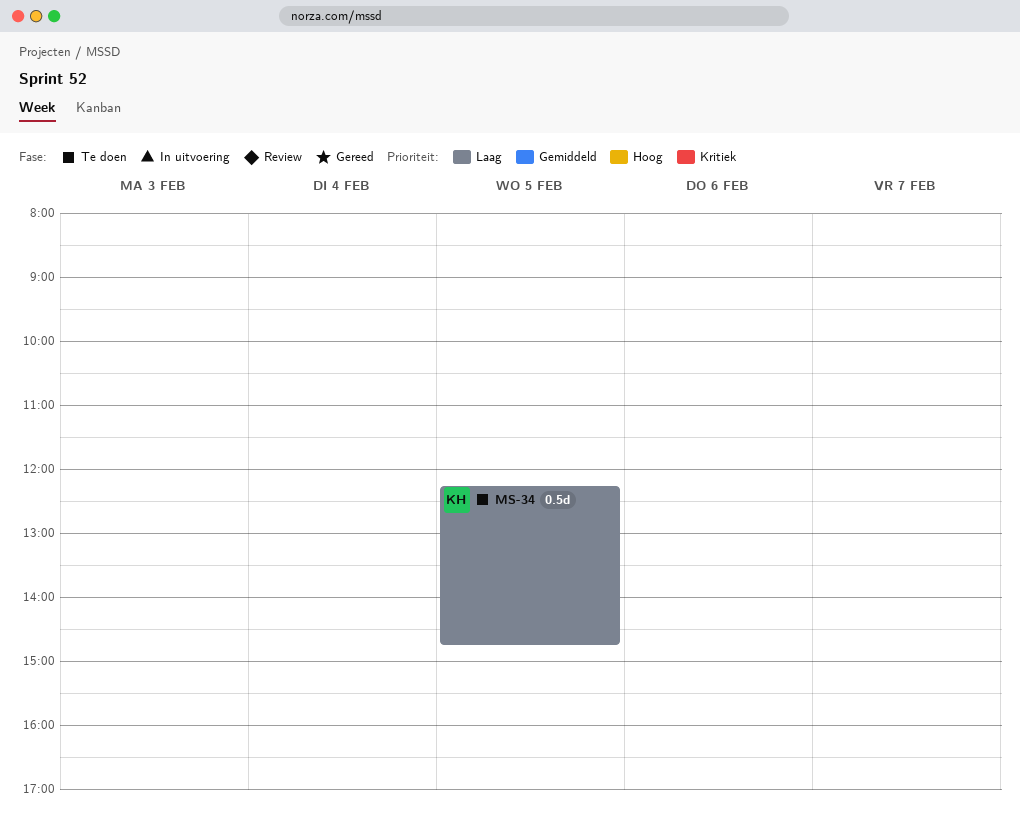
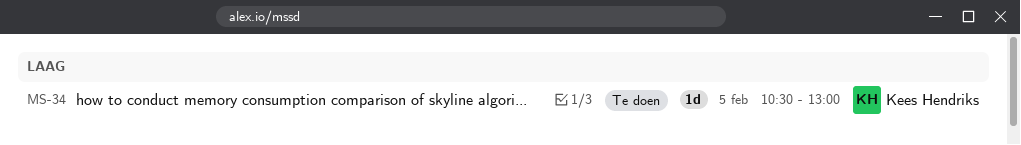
MS-34, estimate: 0.5d -> 1d
MS-34, begins: 12:15 -> 10:30
MS-34, ends: 14:45 -> 13:00

